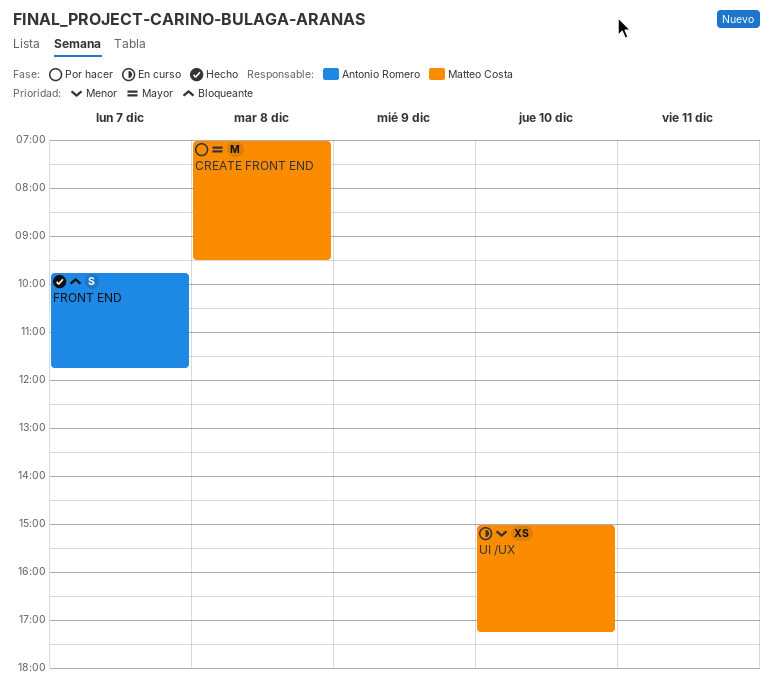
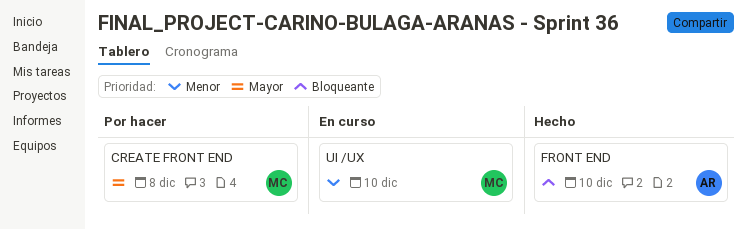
FRONT END, day: Dec 7 -> Dec 10

